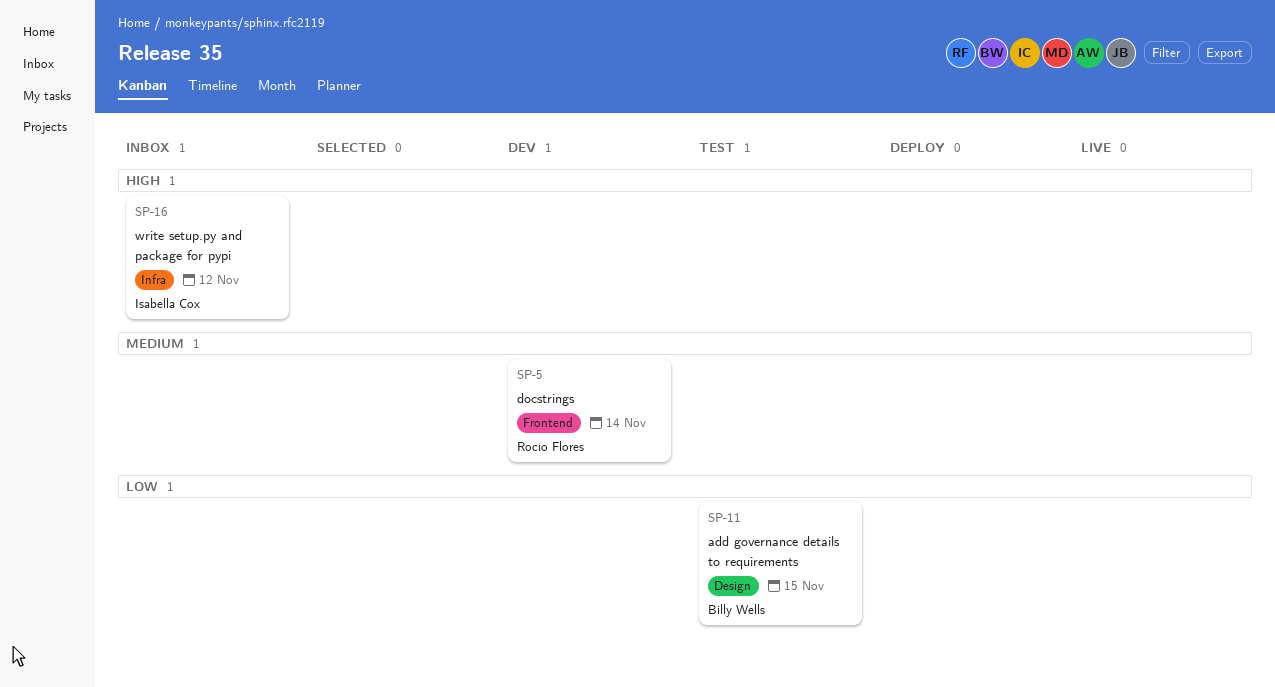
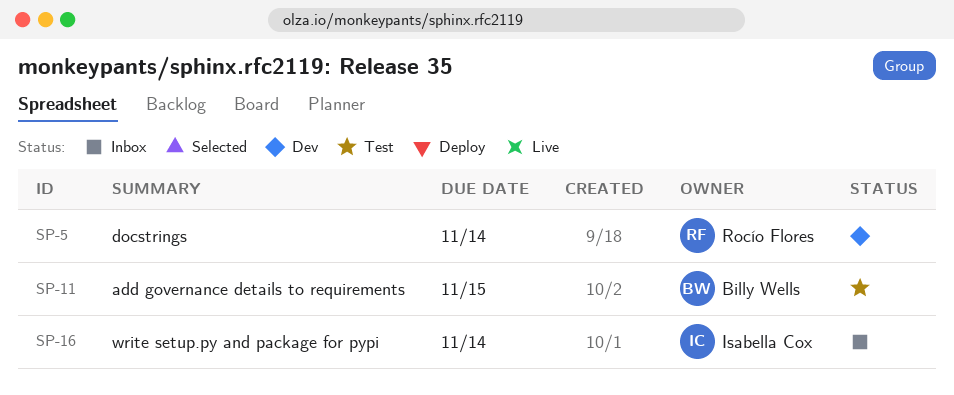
SP-16, due: Nov 12 -> Nov 14

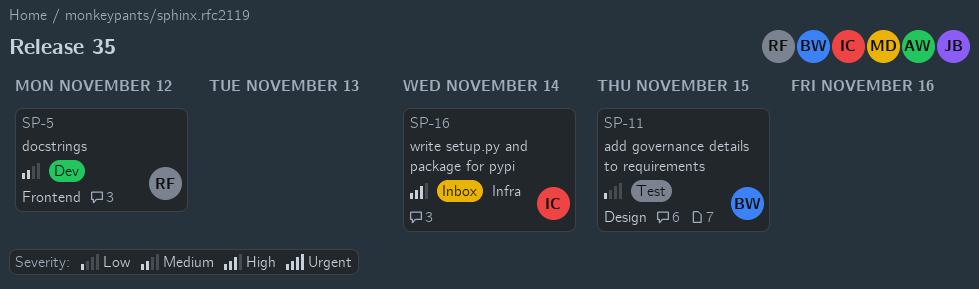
SP-5, due: Nov 14 -> Nov 12

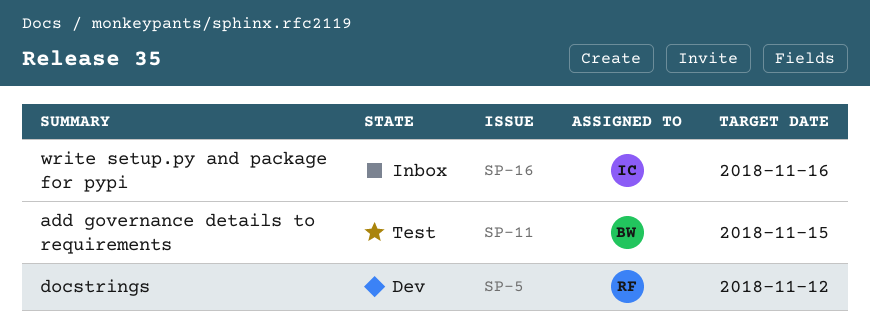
SP-16, due: Nov 14 -> Nov 16

